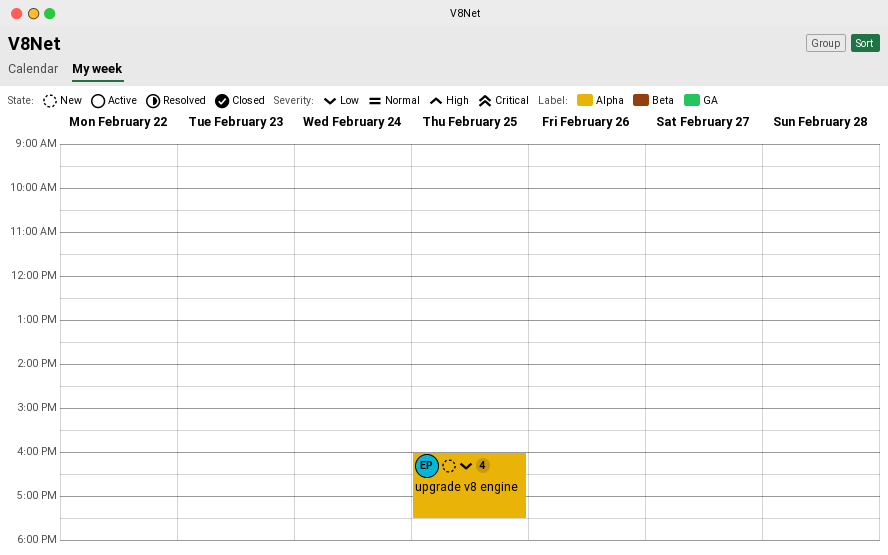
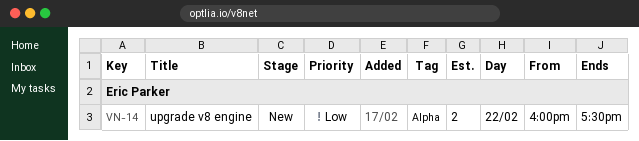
upgrade v8 engine, estimate: 4 -> 2
upgrade v8 engine, day: Feb 25 -> Feb 22

